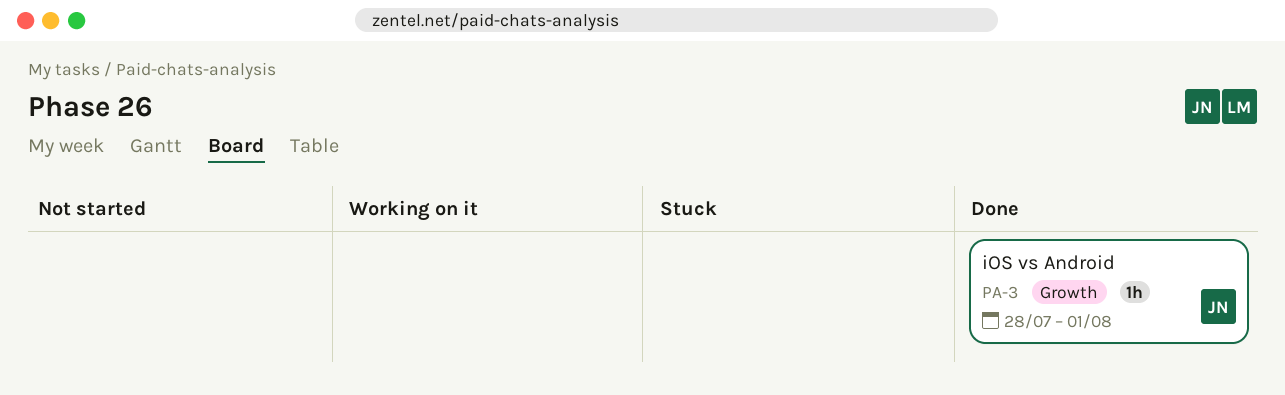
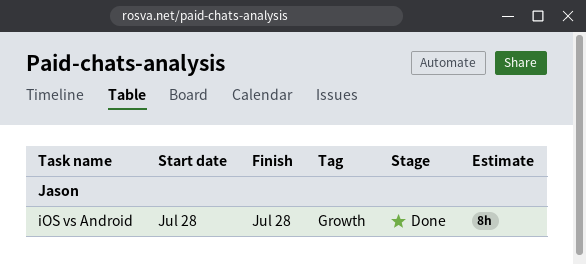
iOS vs Android, estimate: 1h -> 8h
iOS vs Android, due: Aug 1 -> Jul 28

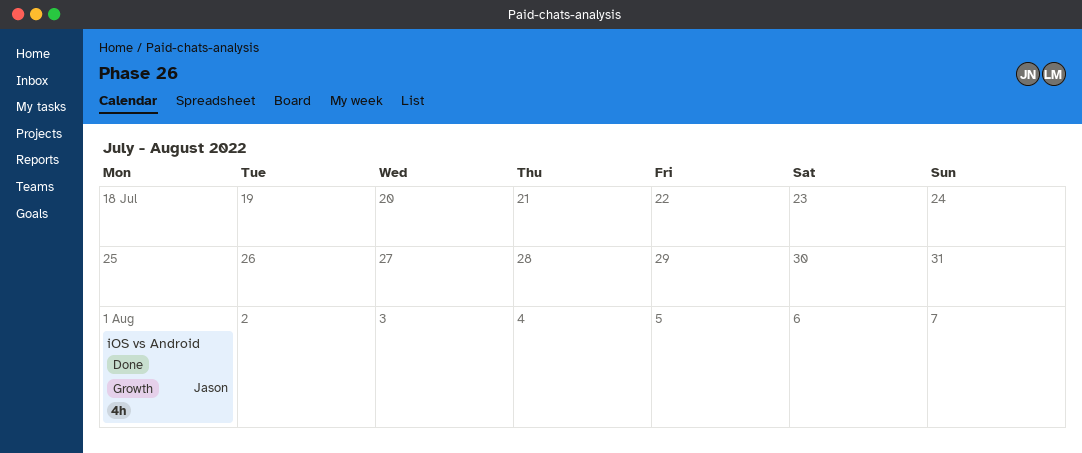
iOS vs Android, estimate: 8h -> 4h
iOS vs Android, due: Jul 28 -> Aug 1

